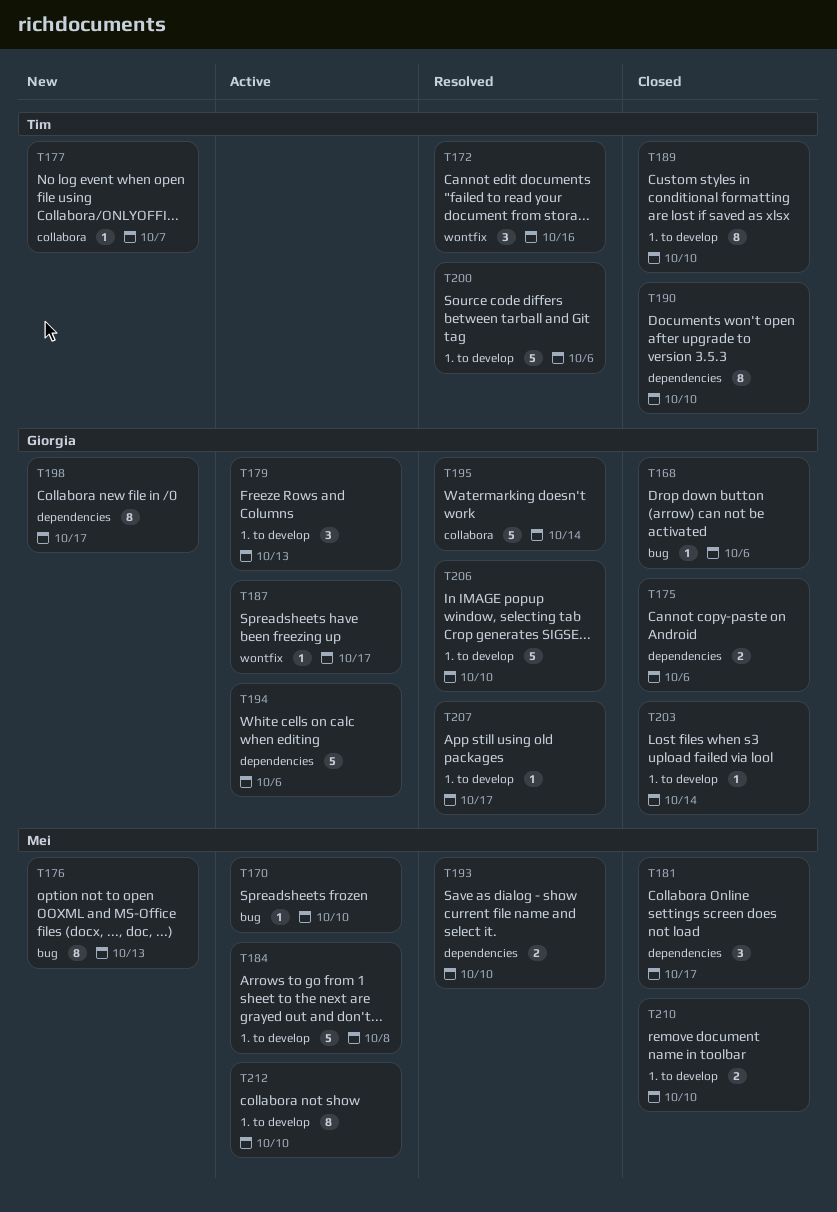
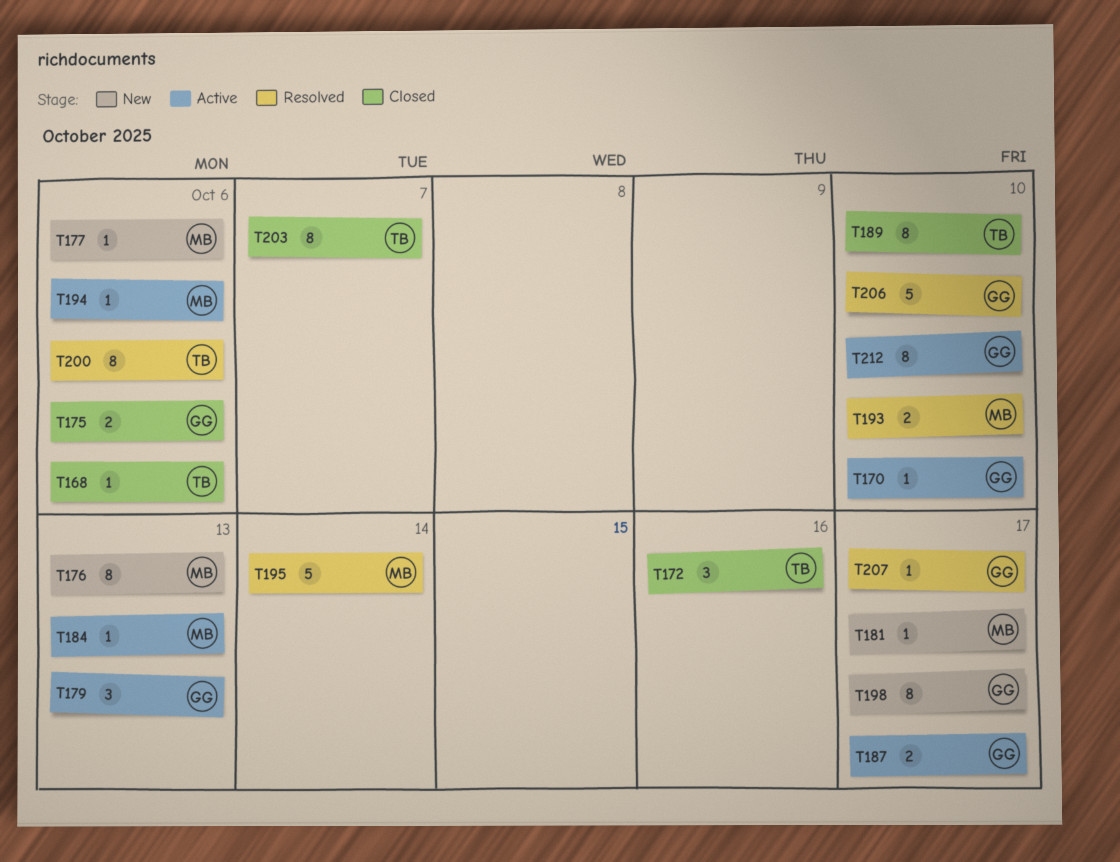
T168, owner: Giorgia -> Tim
T170, owner: Mei -> Giorgia
T172, status: Resolved -> Closed
T177, owner: Tim -> Mei
T177, due: Oct 7 -> Oct 6
T181, status: Closed -> New
T181, estimate: 3 -> 1
T184, estimate: 5 -> 1
T184, due: Oct 8 -> Oct 13
T187, estimate: 1 -> 2
T190: present -> none
T194, owner: Giorgia -> Mei
T194, estimate: 5 -> 1
T195, owner: Giorgia -> Mei
T200, estimate: 5 -> 8
T203, owner: Giorgia -> Tim
T203, estimate: 1 -> 8
T203, due: Oct 14 -> Oct 7
T210: present -> none
T212, owner: Mei -> Giorgia

